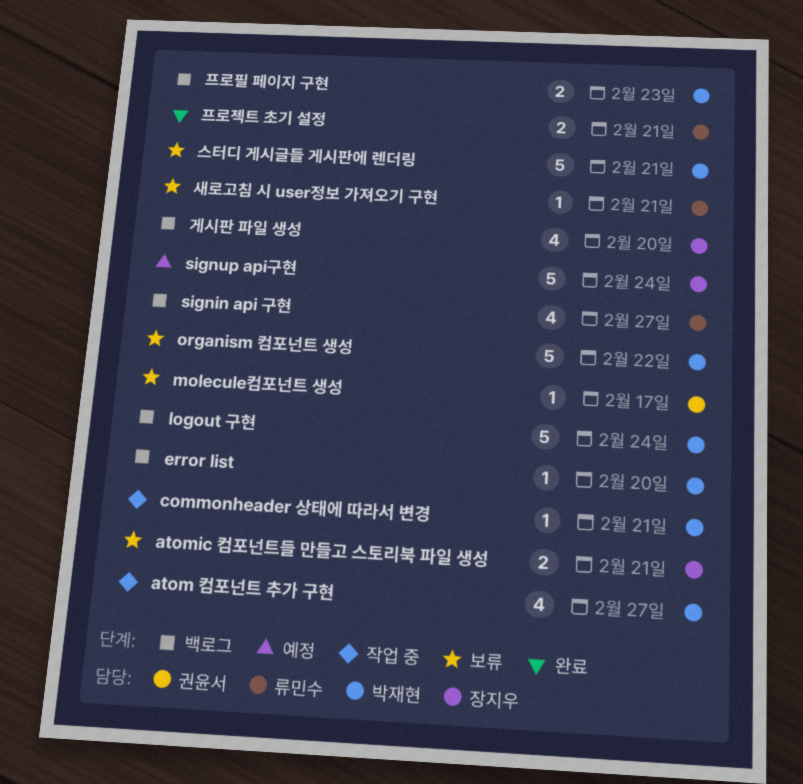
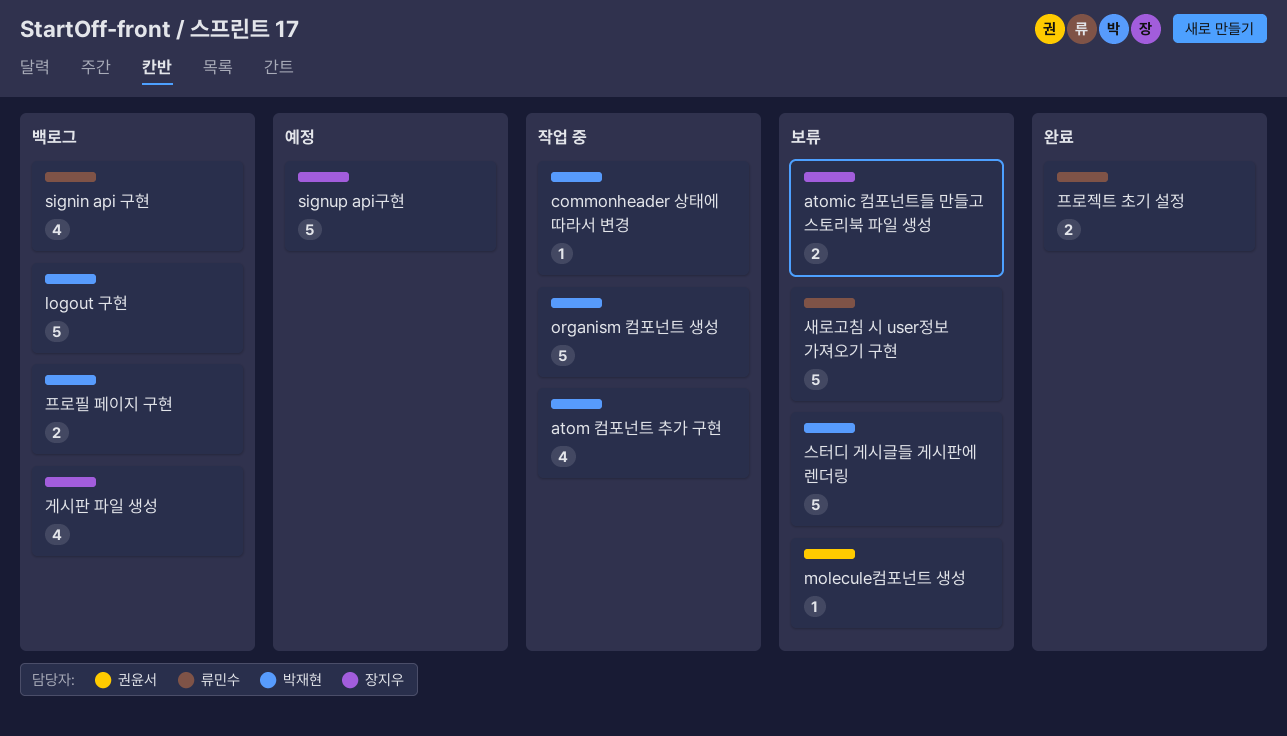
error list: present -> none
organism 컴포넌트 생성, status: 보류 -> 작업 중
새로고침 시 user정보 가져오기 구현, estimate: 1 -> 5

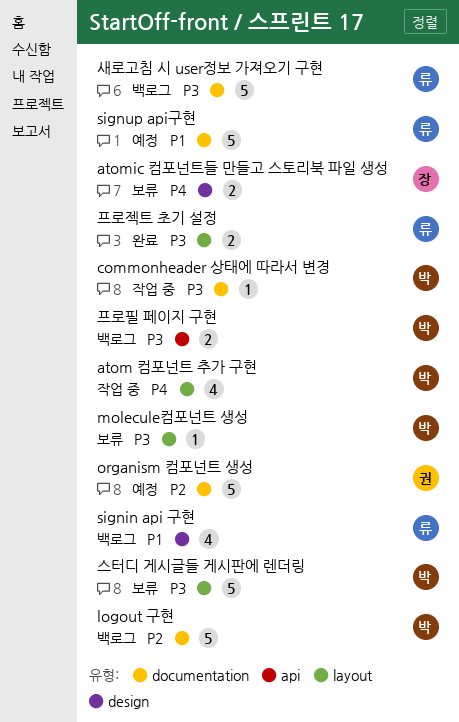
molecule컴포넌트 생성, owner: 권윤서 -> 박재현
organism 컴포넌트 생성, status: 작업 중 -> 예정
organism 컴포넌트 생성, owner: 박재현 -> 권윤서
signup api구현, owner: 장지우 -> 류민수
게시판 파일 생성: present -> none
새로고침 시 user정보 가져오기 구현, status: 보류 -> 백로그

